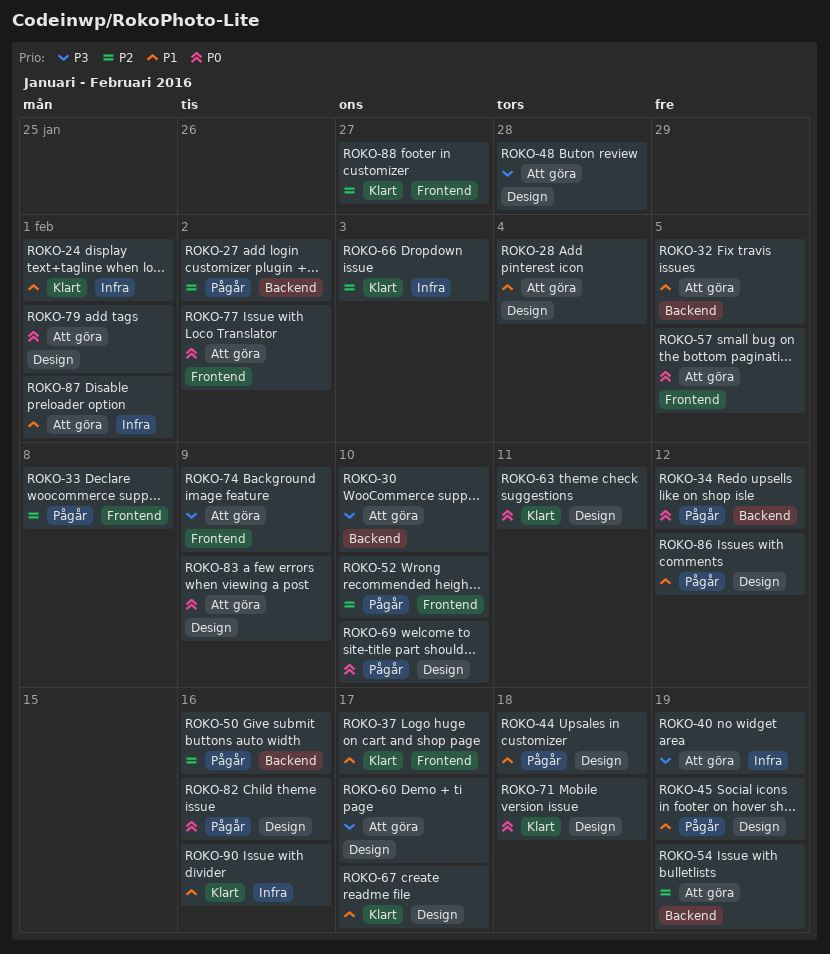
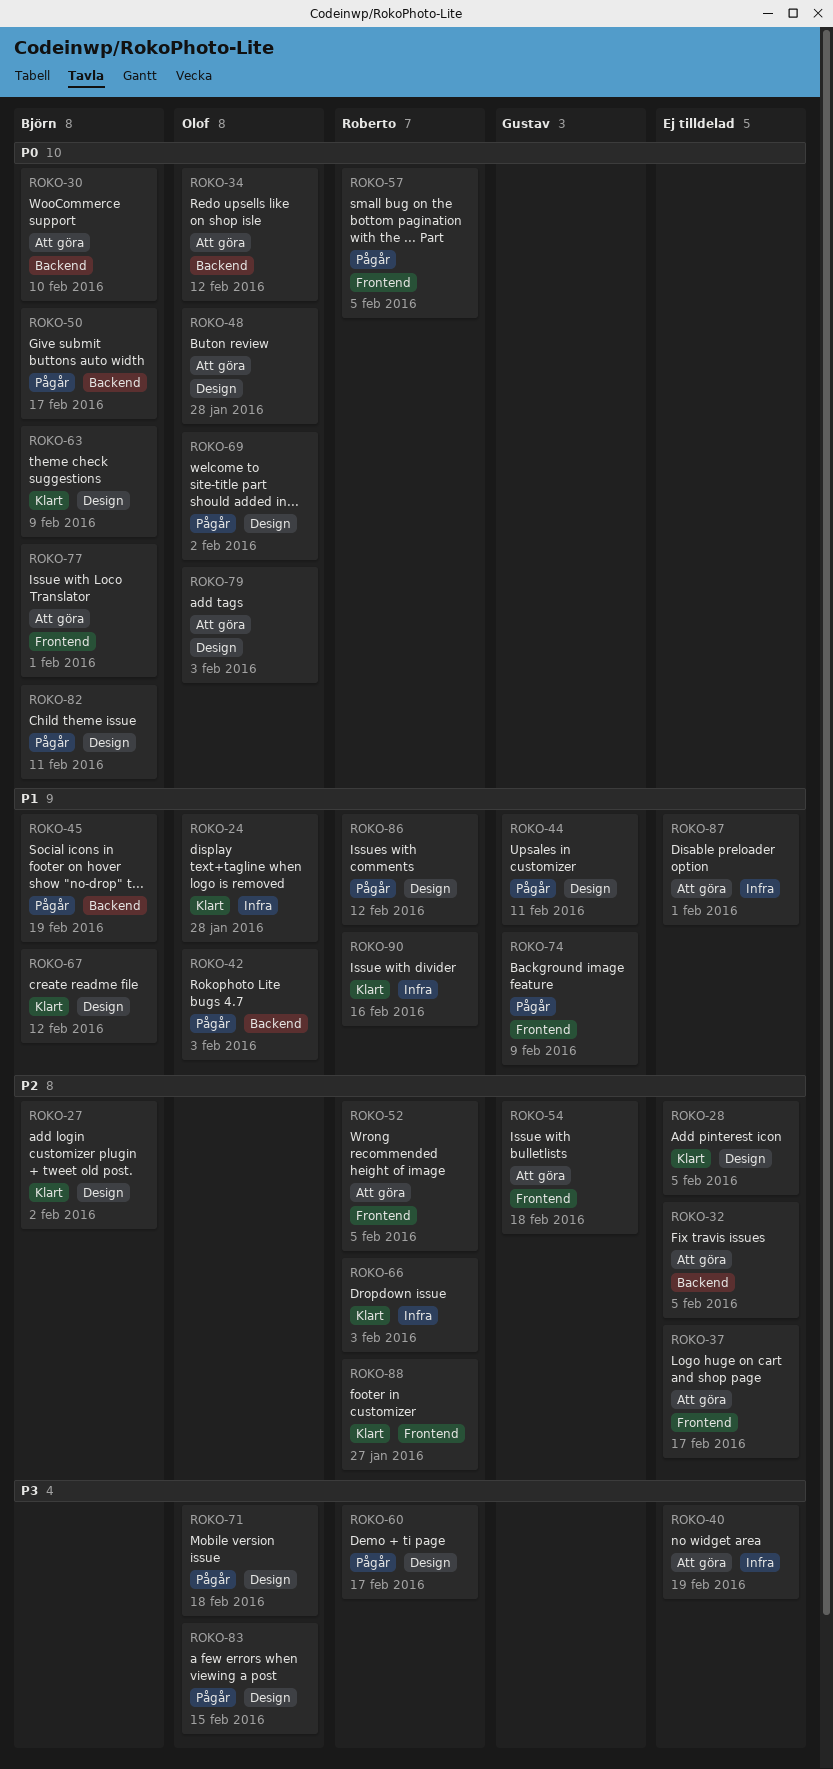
ROKO-24, due: Feb 1 -> Jan 28
ROKO-27, status: Pågår -> Klart
ROKO-27, label: Backend -> Design
ROKO-28, status: Att göra -> Klart
ROKO-28, priority: P1 -> P2
ROKO-28, due: Feb 4 -> Feb 5
ROKO-30, priority: P3 -> P0
ROKO-32, priority: P1 -> P2
ROKO-33: present -> none
ROKO-34, status: Pågår -> Att göra
ROKO-37, status: Klart -> Att göra
ROKO-37, priority: P1 -> P2
ROKO-42: none -> present
ROKO-44, due: Feb 18 -> Feb 11
ROKO-45, label: Design -> Backend
ROKO-48, priority: P3 -> P0
ROKO-50, priority: P2 -> P0
ROKO-50, due: Feb 16 -> Feb 17
ROKO-52, status: Pågår -> Att göra
ROKO-52, due: Feb 10 -> Feb 5
ROKO-54, label: Backend -> Frontend
ROKO-54, due: Feb 19 -> Feb 18
ROKO-57, status: Att göra -> Pågår
ROKO-60, status: Att göra -> Pågår
ROKO-63, due: Feb 11 -> Feb 9
ROKO-67, due: Feb 17 -> Feb 12
ROKO-69, due: Feb 10 -> Feb 2
ROKO-71, status: Klart -> Pågår
ROKO-71, priority: P0 -> P3
ROKO-74, status: Att göra -> Pågår
ROKO-74, priority: P3 -> P1
ROKO-77, due: Feb 2 -> Feb 1
ROKO-79, due: Feb 1 -> Feb 3
ROKO-82, due: Feb 16 -> Feb 11
ROKO-83, status: Att göra -> Pågår
ROKO-83, priority: P0 -> P3
ROKO-83, due: Feb 9 -> Feb 15

